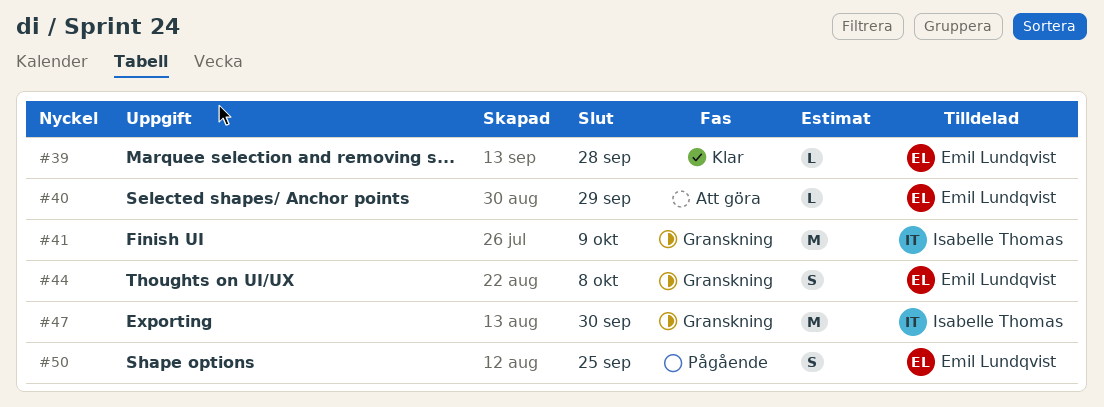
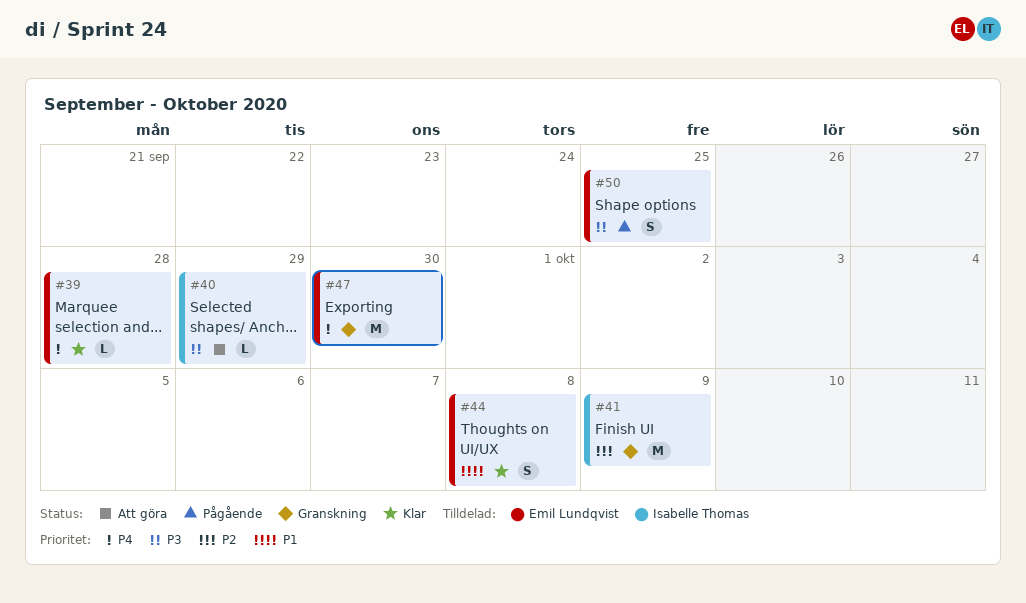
#40, owner: Emil Lundqvist -> Isabelle Thomas
#44, status: Granskning -> Klar
#47, owner: Isabelle Thomas -> Emil Lundqvist

